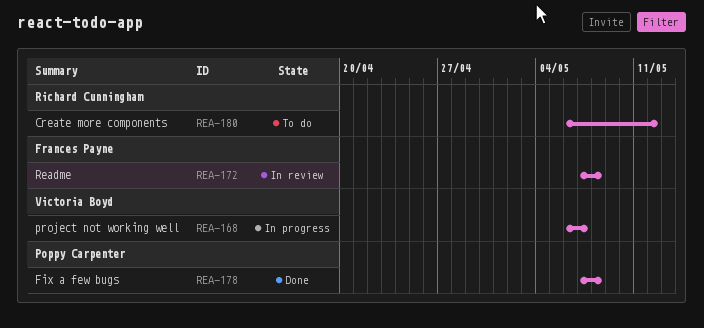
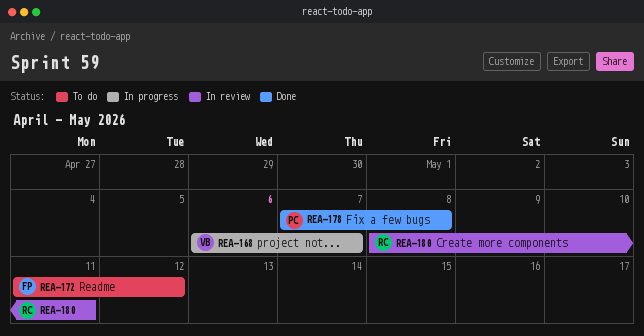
REA-172, status: In review -> To do
REA-172, start: May 7 -> May 11
REA-172, due: May 8 -> May 12
REA-180, status: To do -> In review
REA-180, start: May 6 -> May 8
REA-180, due: May 12 -> May 11

